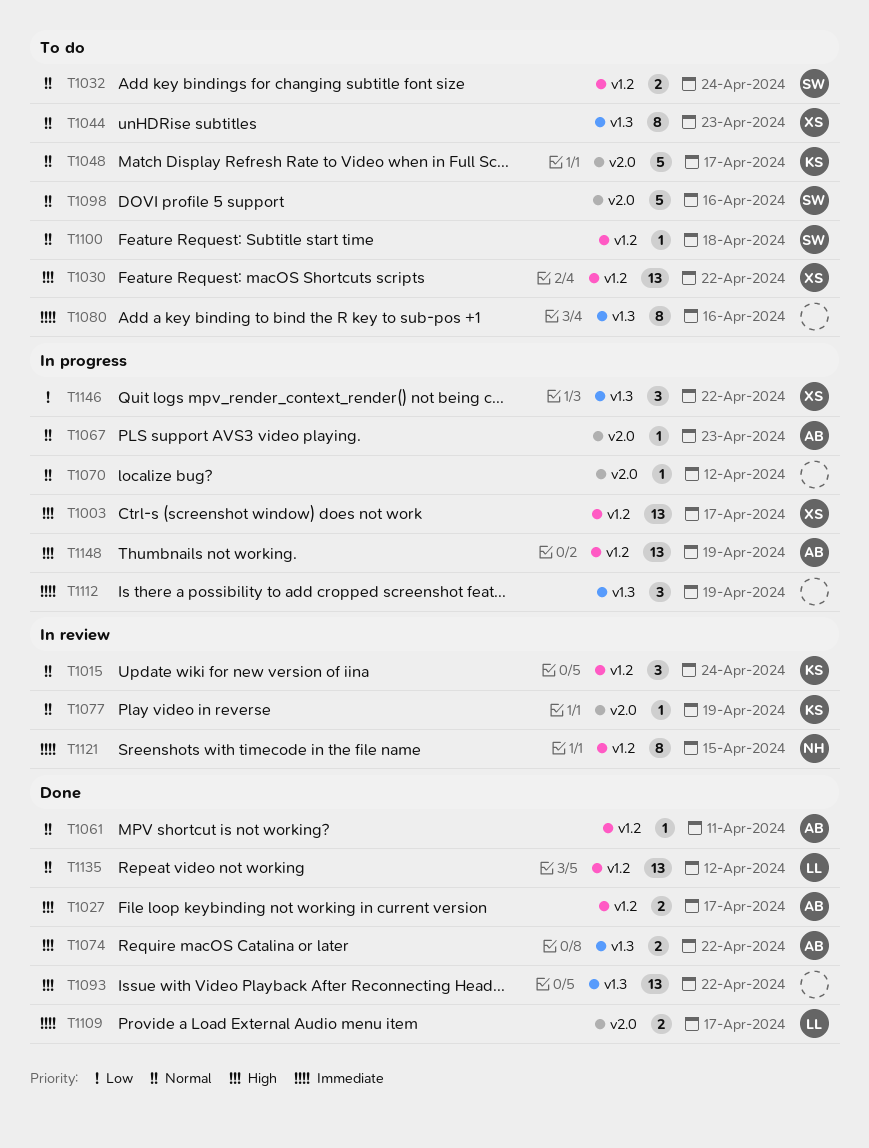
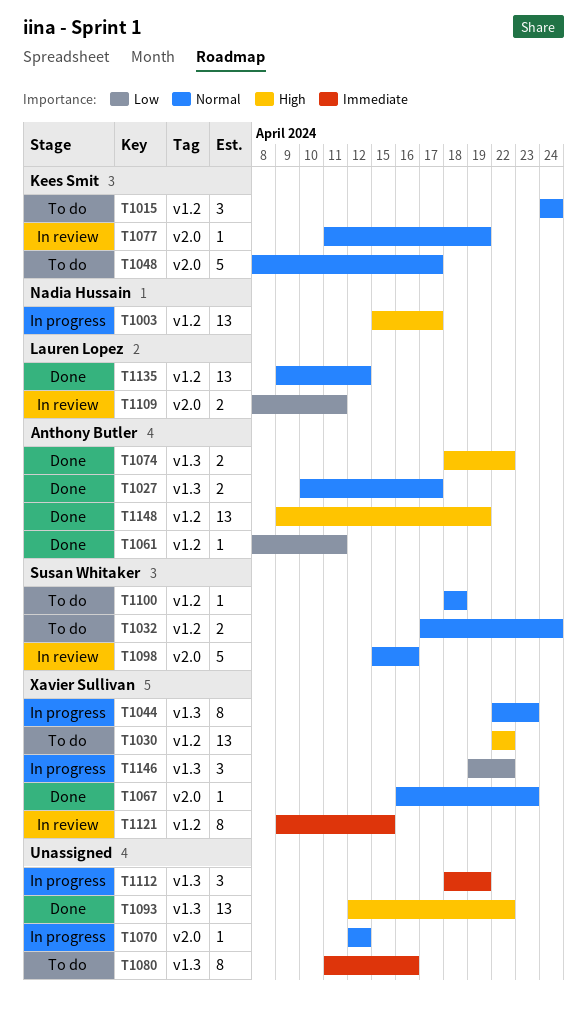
T1003, owner: Xavier Sullivan -> Nadia Hussain
T1015, status: In review -> To do
T1027, priority: High -> Normal
T1027, label: v1.2 -> v1.3
T1044, status: To do -> In progress
T1061, priority: Normal -> Low
T1067, status: In progress -> Done
T1067, owner: Anthony Butler -> Xavier Sullivan
T1098, status: To do -> In review
T1109, status: Done -> In review
T1109, priority: Immediate -> Low
T1109, due: Apr 17 -> Apr 11
T1121, owner: Nadia Hussain -> Xavier Sullivan
T1148, status: In progress -> Done

